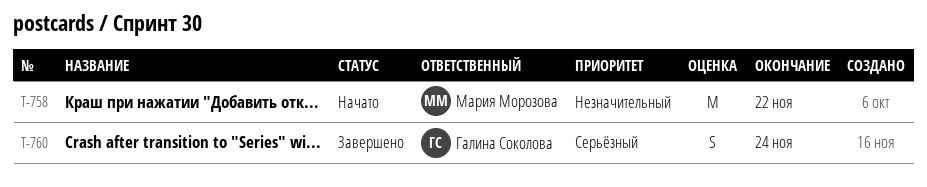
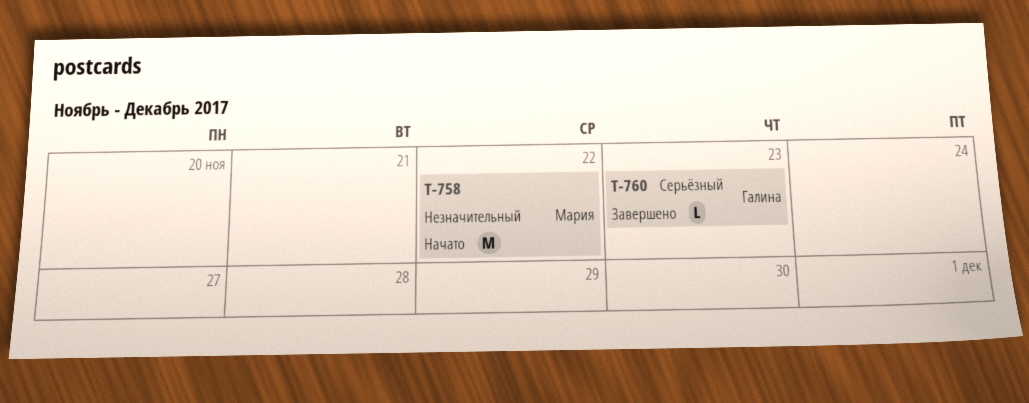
T-760, estimate: S -> L
T-760, due: Nov 24 -> Nov 23

